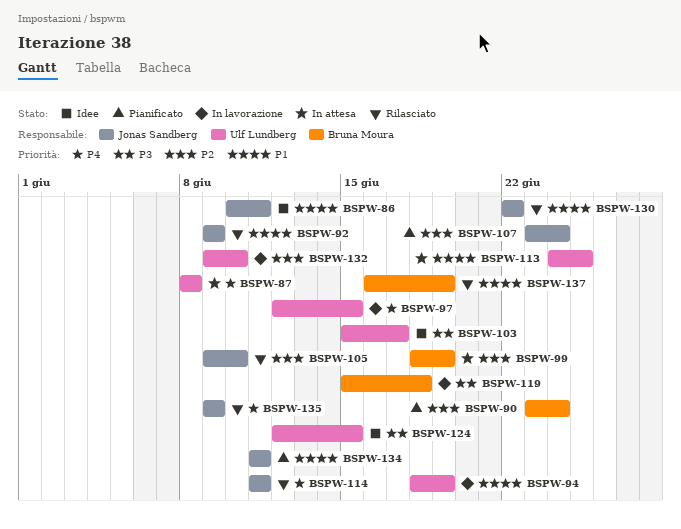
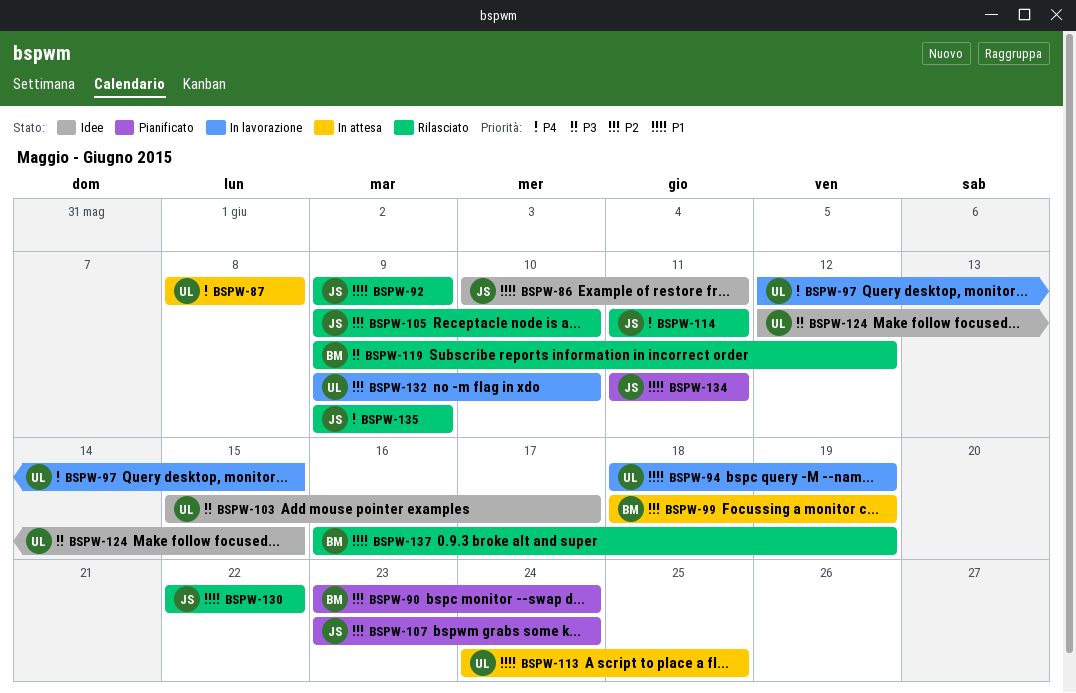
BSPW-119, status: In lavorazione -> Rilasciato
BSPW-119, start: Jun 15 -> Jun 9
BSPW-119, due: Jun 18 -> Jun 12

